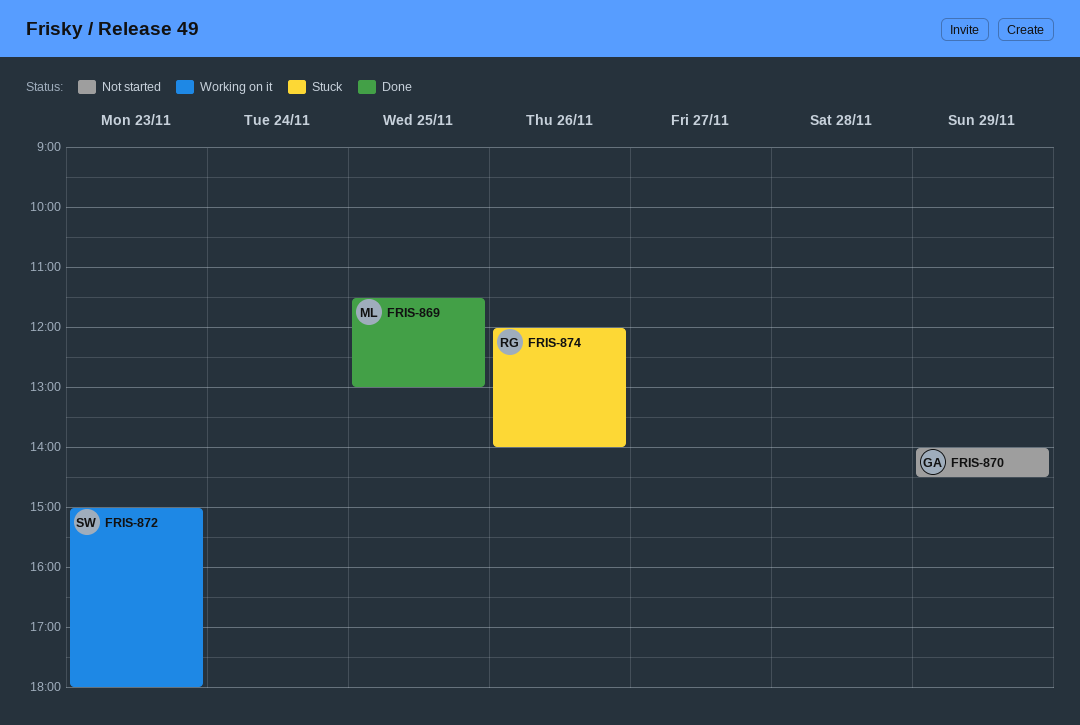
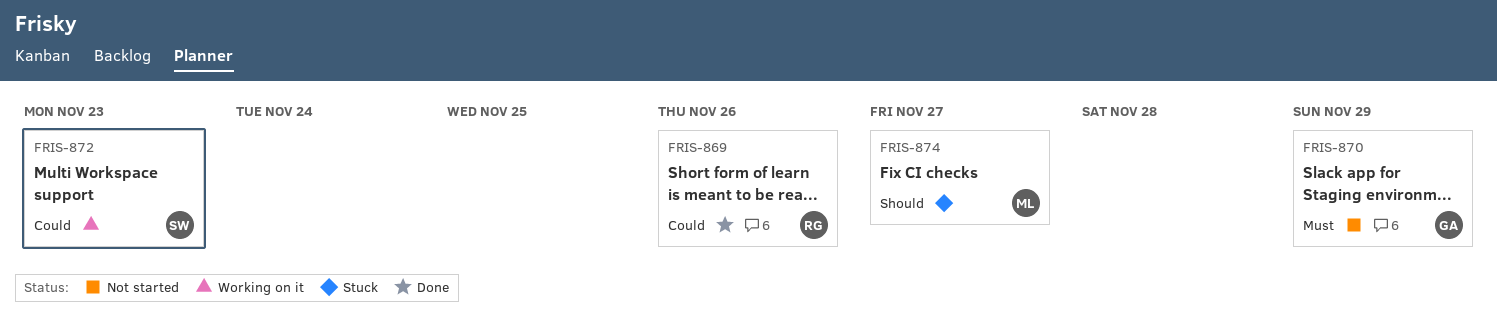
FRIS-869, owner: ML -> RG
FRIS-869, day: Nov 25 -> Nov 26
FRIS-874, owner: RG -> ML
FRIS-874, day: Nov 26 -> Nov 27

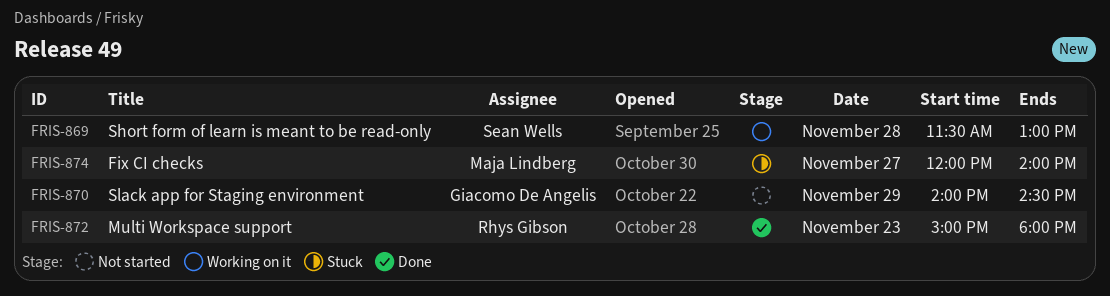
FRIS-869, status: Done -> Working on it
FRIS-869, owner: Rhys Gibson -> Sean Wells
FRIS-869, day: Nov 26 -> Nov 28
FRIS-872, status: Working on it -> Done
FRIS-872, owner: Sean Wells -> Rhys Gibson

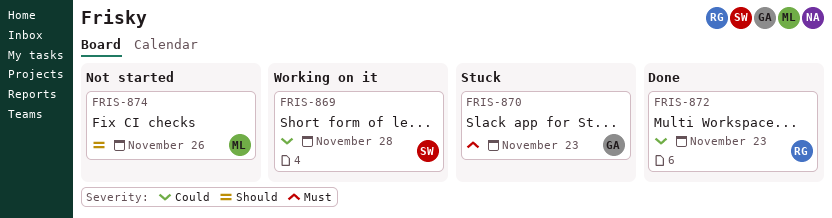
FRIS-870, status: Not started -> Stuck
FRIS-870, day: Nov 29 -> Nov 23
FRIS-874, status: Stuck -> Not started
FRIS-874, day: Nov 27 -> Nov 26

